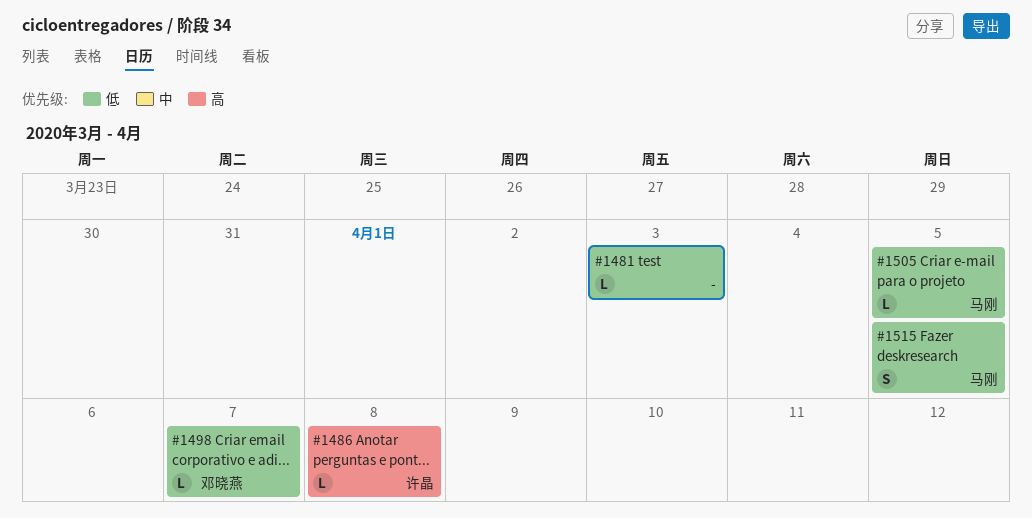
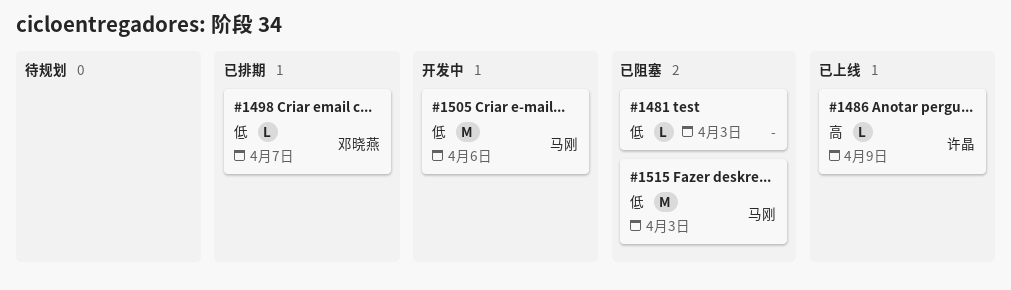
#1486, due: Apr 8 -> Apr 9
#1505, estimate: L -> M
#1505, due: Apr 5 -> Apr 6
#1515, estimate: S -> M
#1515, due: Apr 5 -> Apr 3

